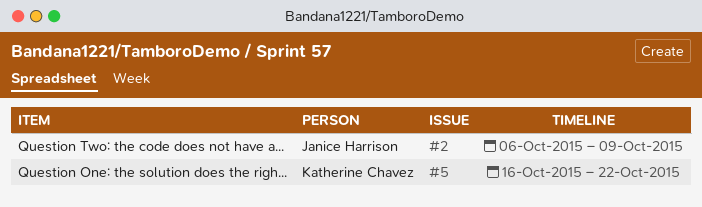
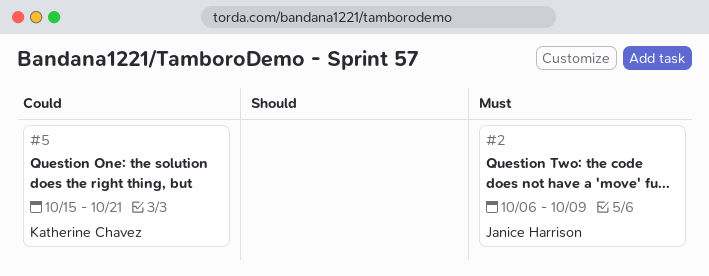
#5, start: Oct 16 -> Oct 15
#5, due: Oct 22 -> Oct 21

